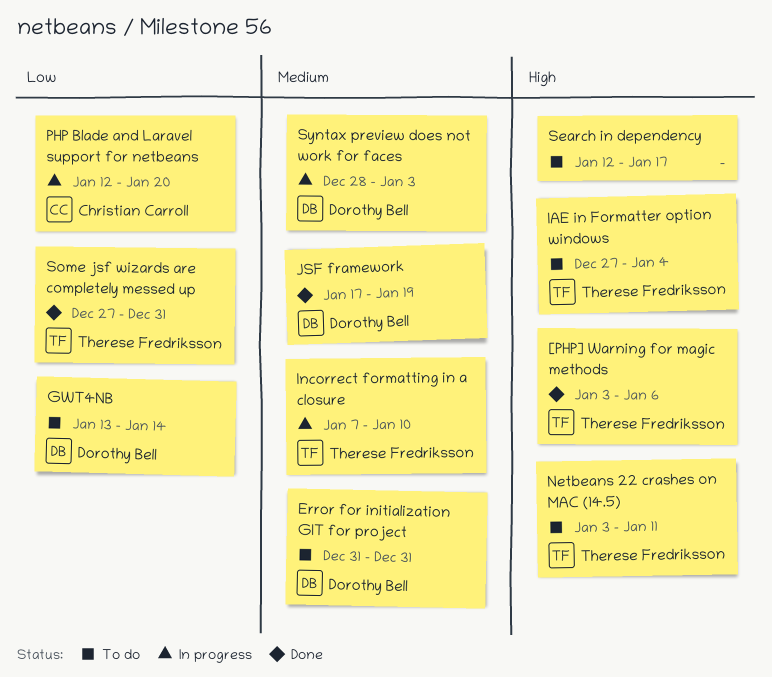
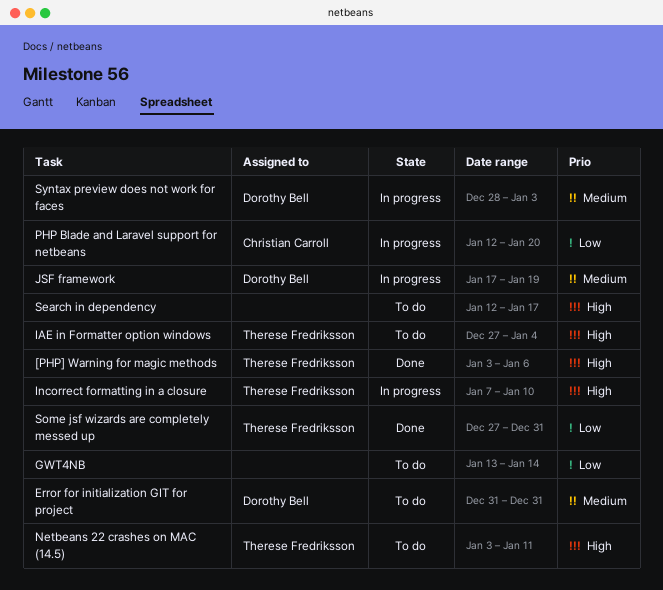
GWT4NB, owner: Dorothy Bell -> none
Incorrect formatting in a closure, priority: Medium -> High
JSF framework, status: Done -> In progress

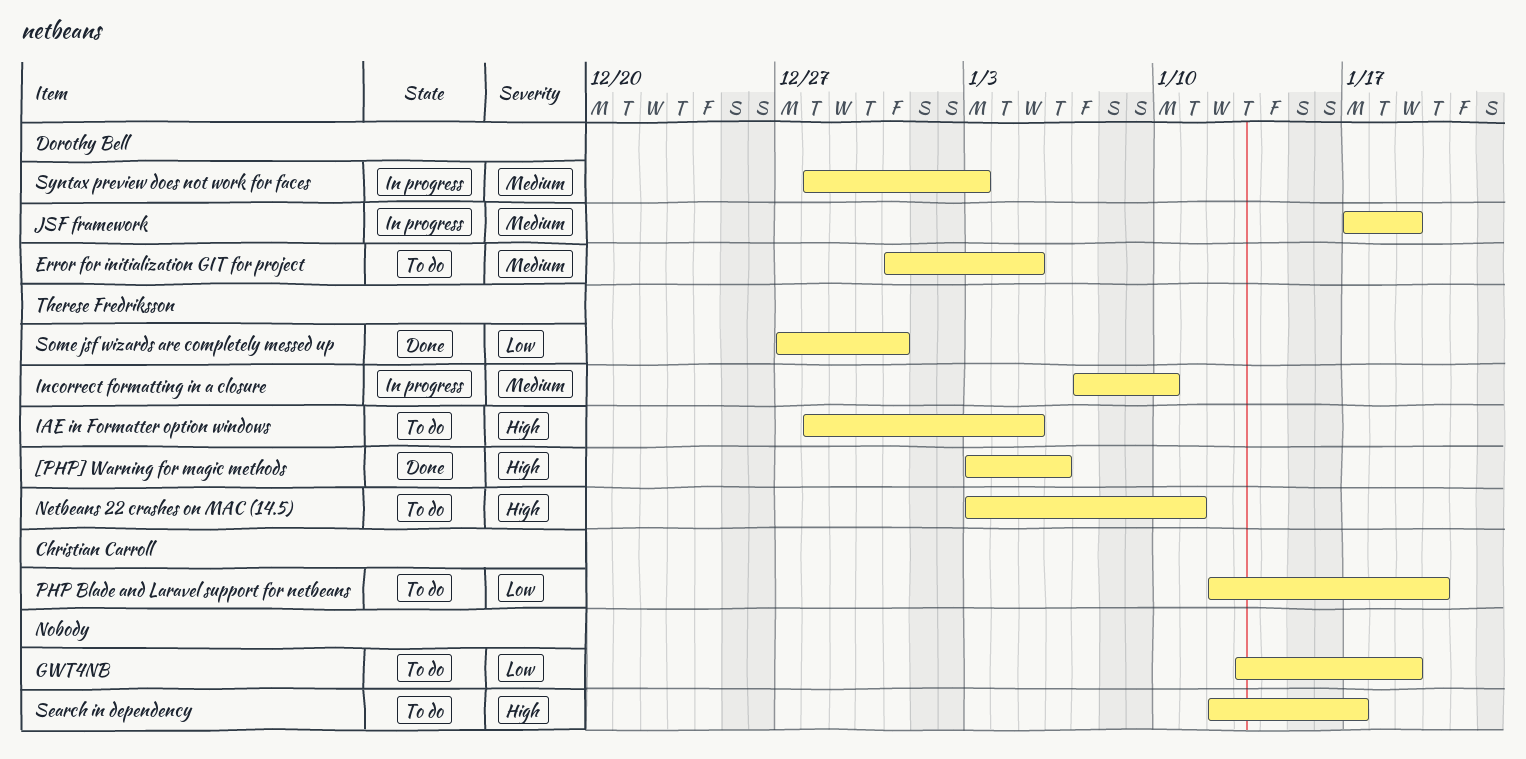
Error for initialization GIT for project, due: Dec 31 -> Jan 5
GWT4NB, due: Jan 14 -> Jan 19
IAE in Formatter option windows, start: Dec 27 -> Dec 28
IAE in Formatter option windows, due: Jan 4 -> Jan 5
Incorrect formatting in a closure, priority: High -> Medium
PHP Blade and Laravel support for netbeans, status: In progress -> To do

